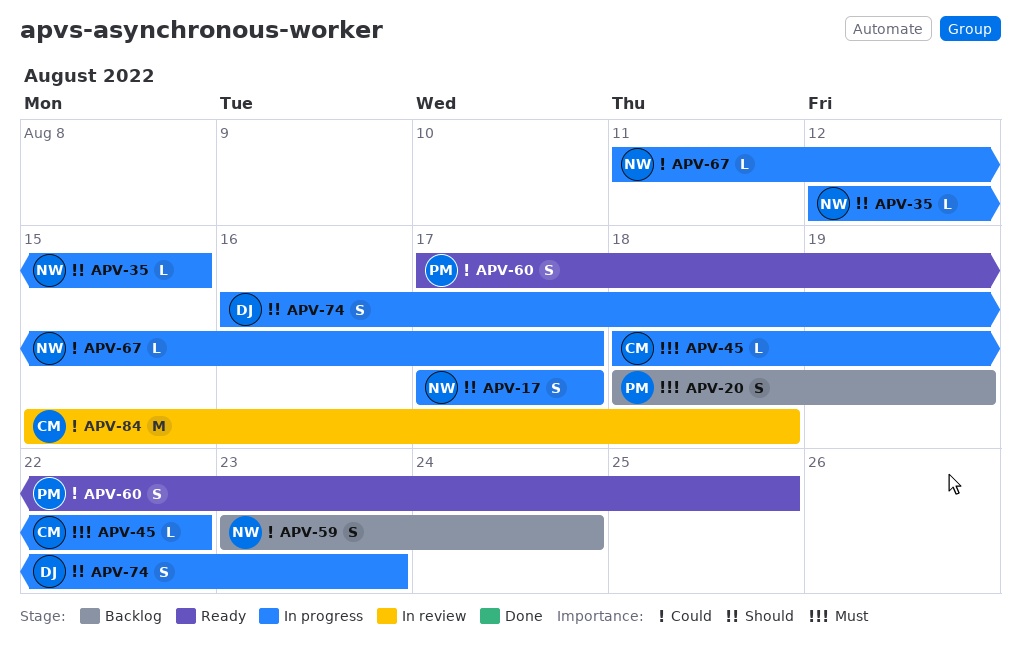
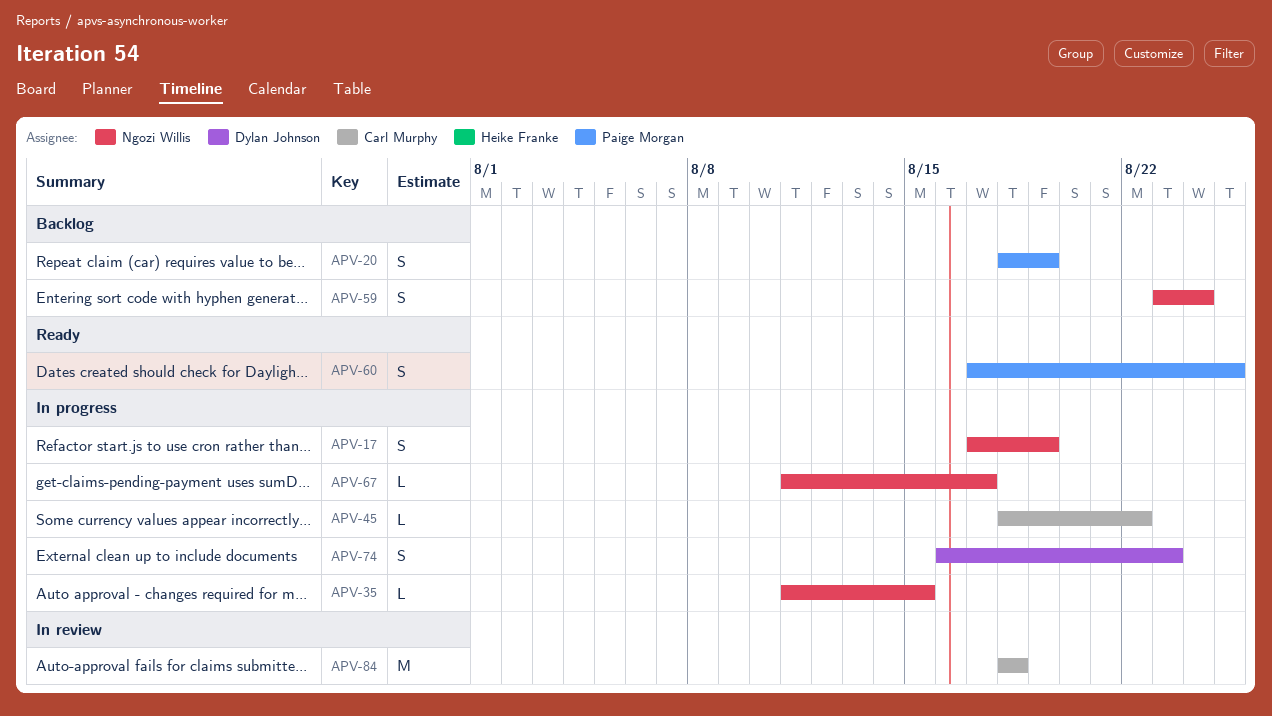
APV-17, due: Aug 17 -> Aug 19
APV-35, start: Aug 12 -> Aug 11
APV-84, start: Aug 15 -> Aug 18

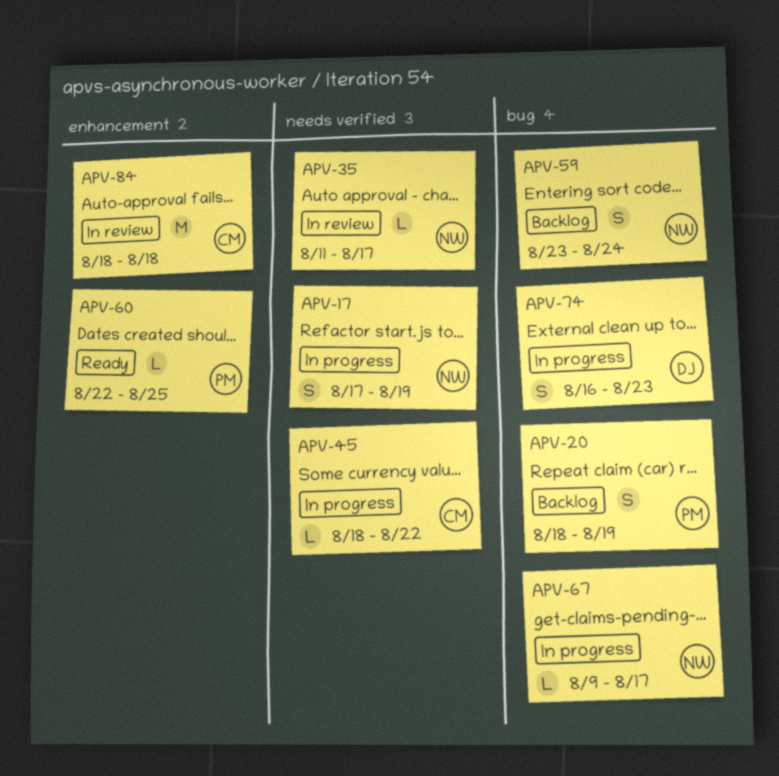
APV-35, status: In progress -> In review
APV-35, due: Aug 15 -> Aug 17
APV-60, estimate: S -> L
APV-60, start: Aug 17 -> Aug 22
APV-67, start: Aug 11 -> Aug 9

